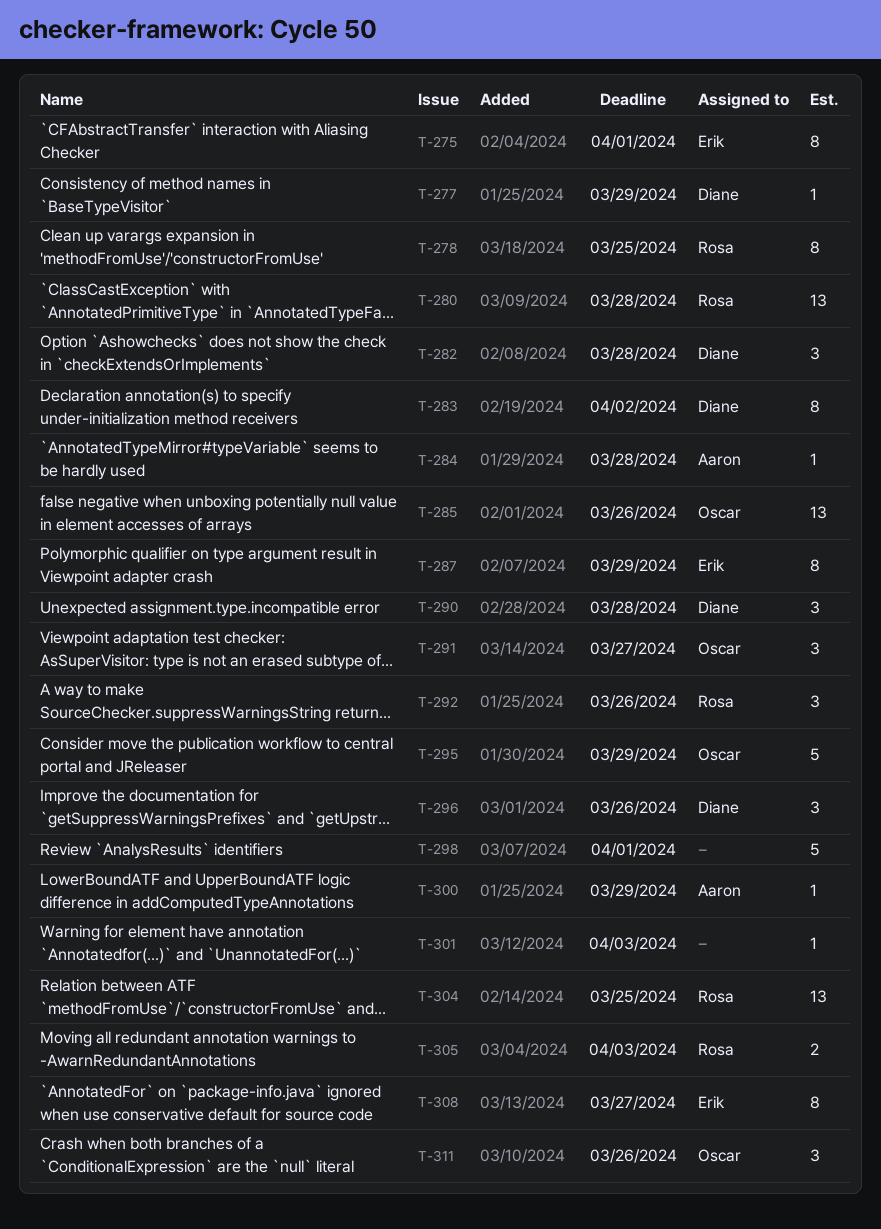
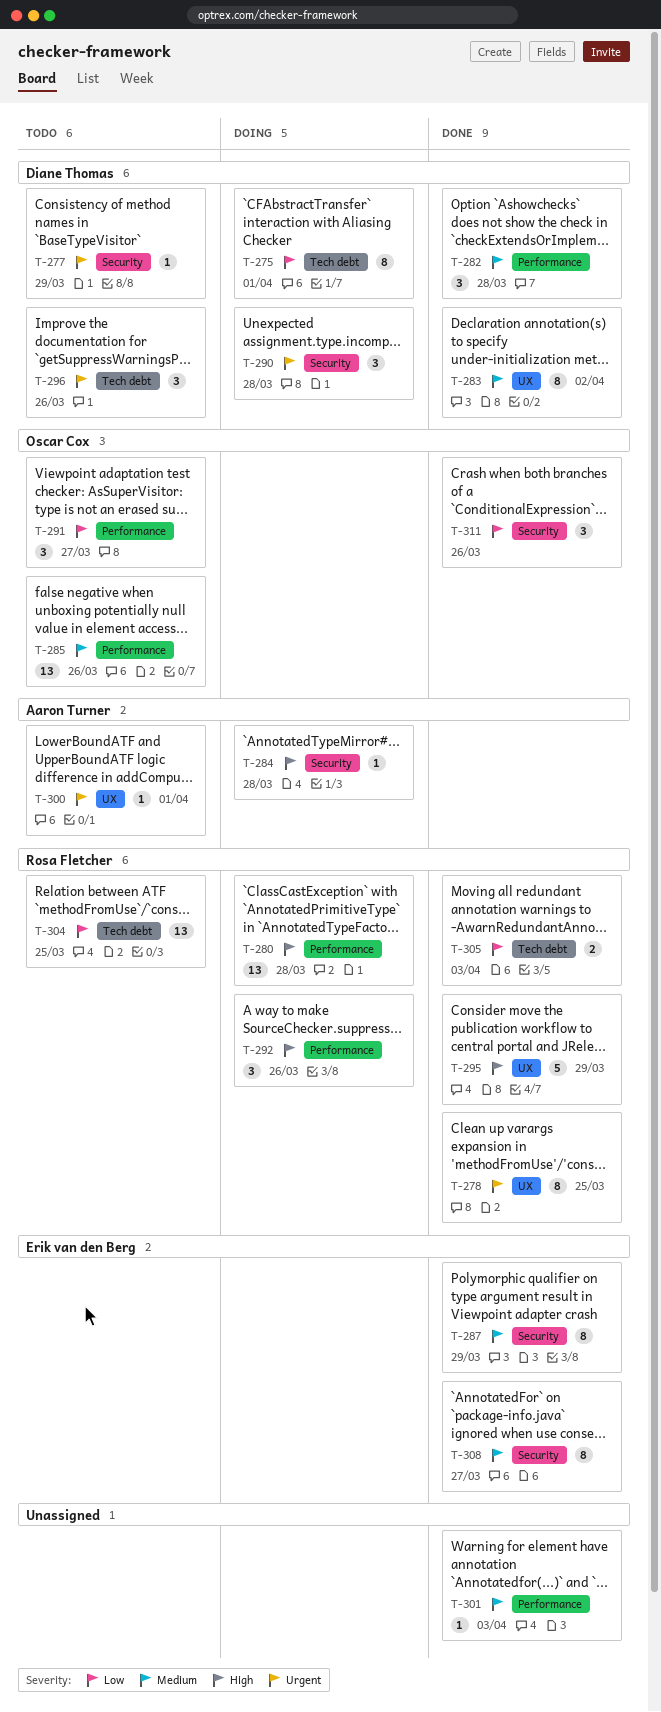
T-275, owner: Erik van den Berg -> Diane Thomas
T-295, owner: Oscar Cox -> Rosa Fletcher
T-298: present -> none
T-300, due: Mar 29 -> Apr 1

